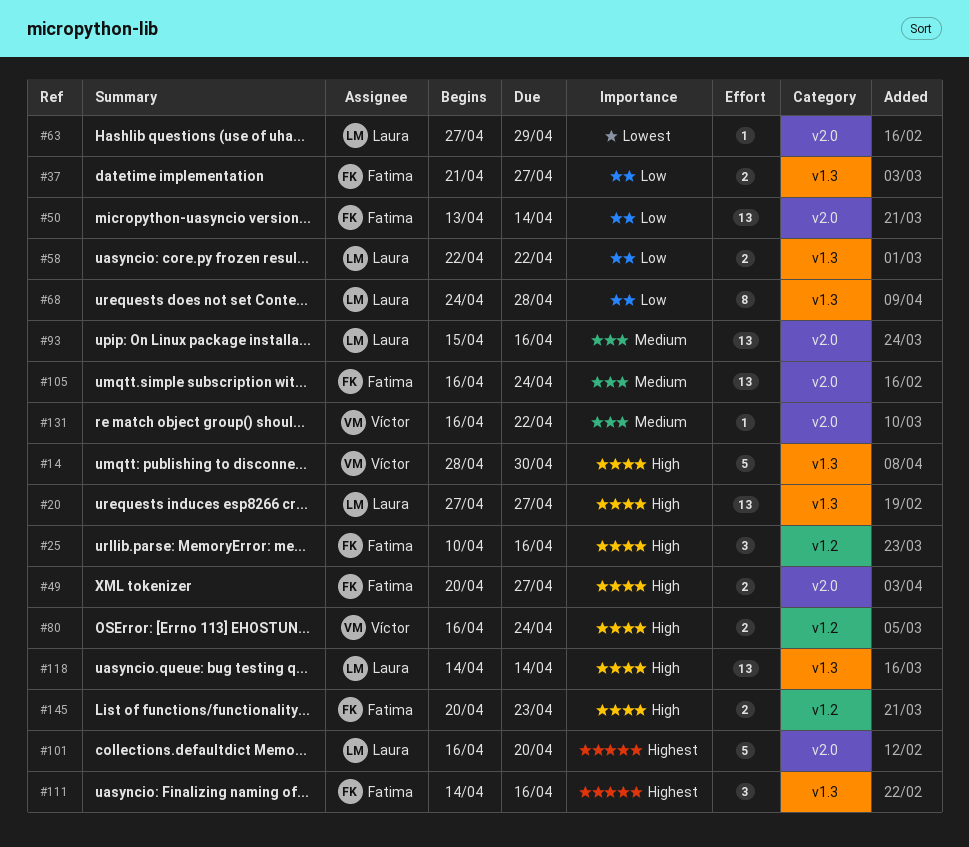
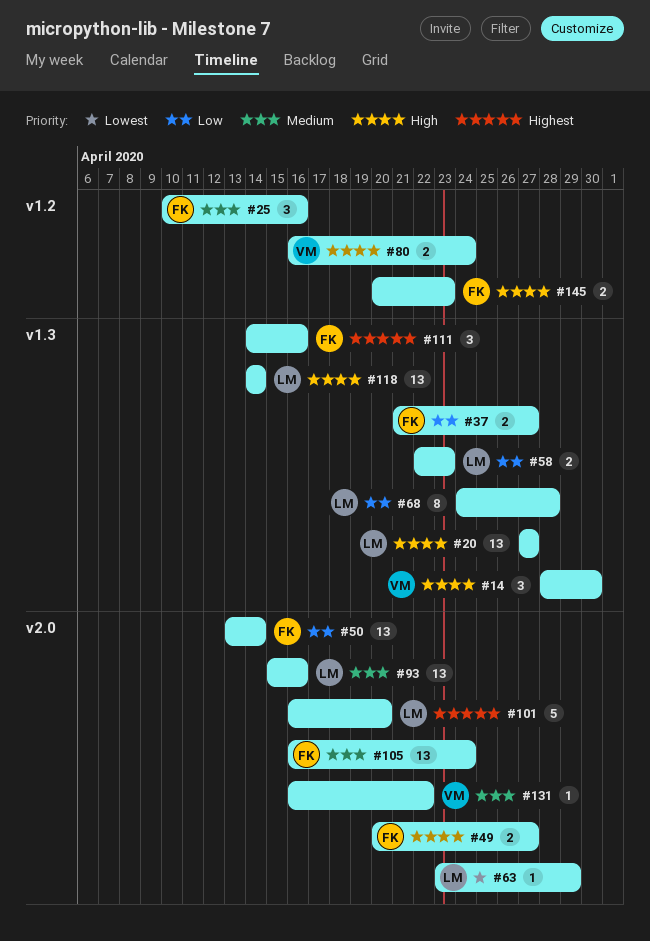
#14, estimate: 5 -> 3
#25, priority: High -> Medium
#58, due: Apr 22 -> Apr 23
#63, start: Apr 27 -> Apr 23

